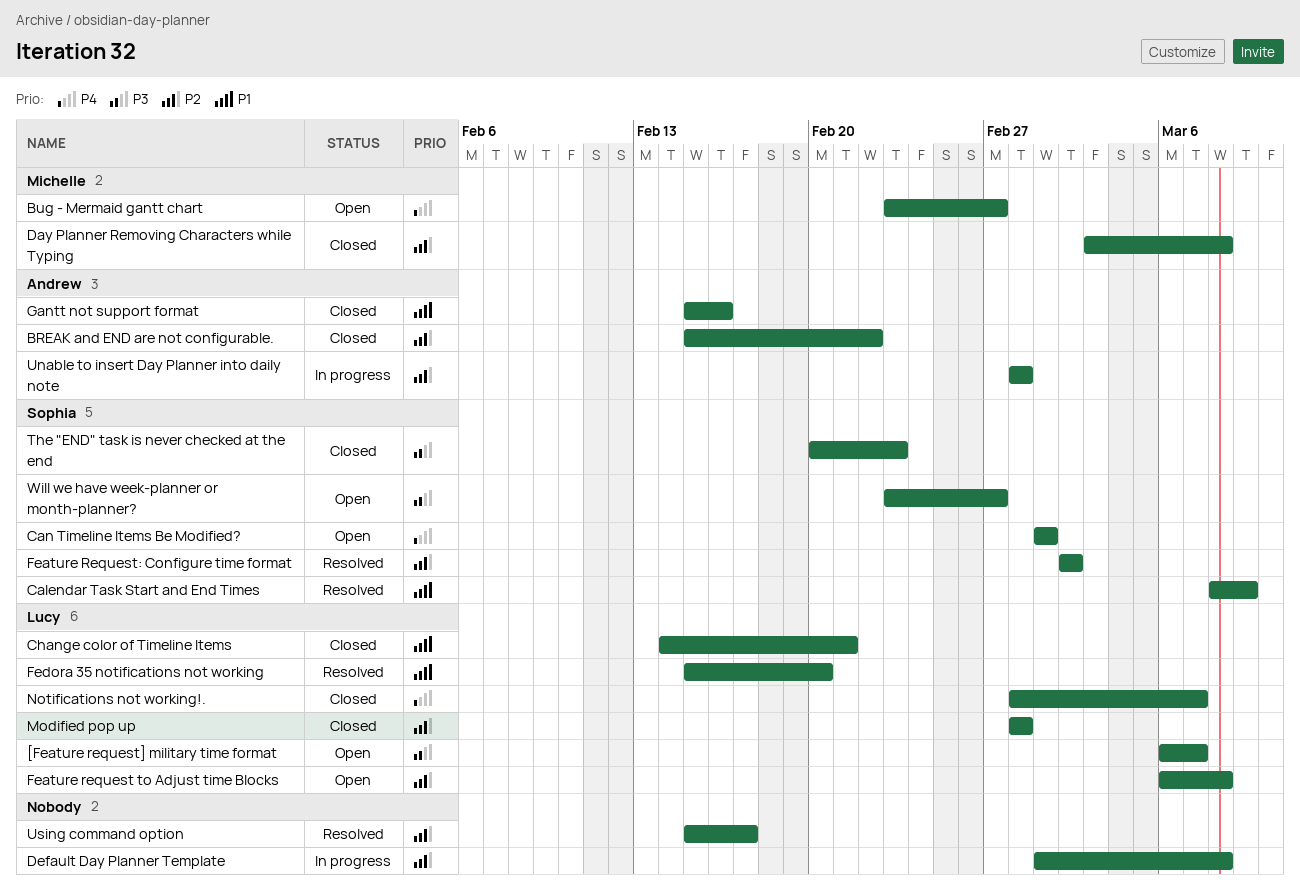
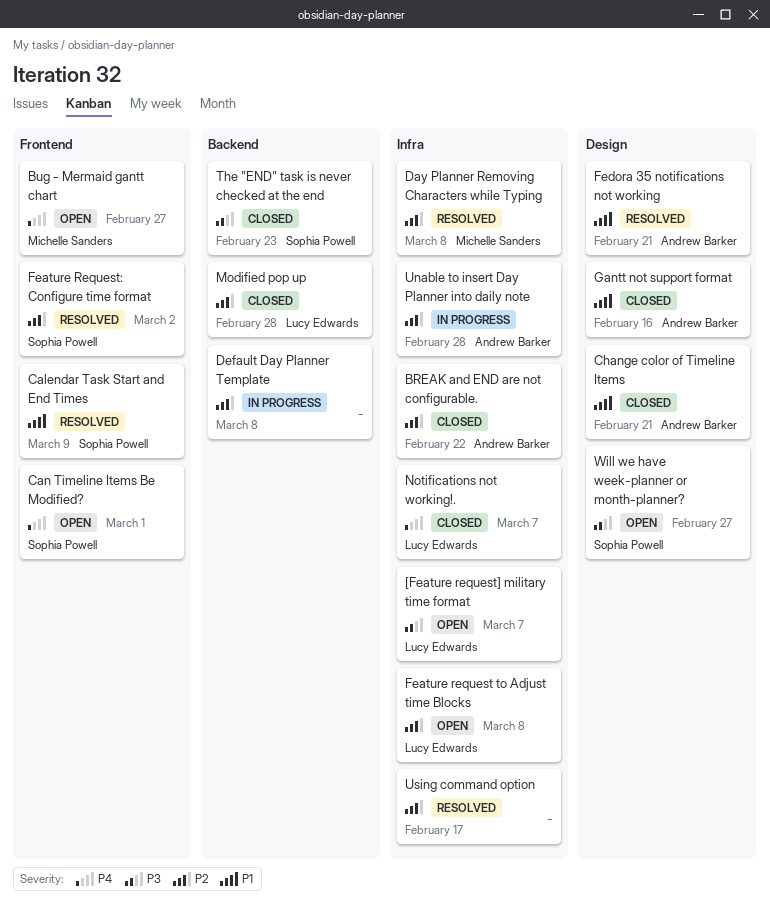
Change color of Timeline Items, owner: Lucy Edwards -> Andrew Barker
Day Planner Removing Characters while Typing, status: Closed -> Resolved
Fedora 35 notifications not working, owner: Lucy Edwards -> Andrew Barker
Fedora 35 notifications not working, due: Feb 20 -> Feb 21

